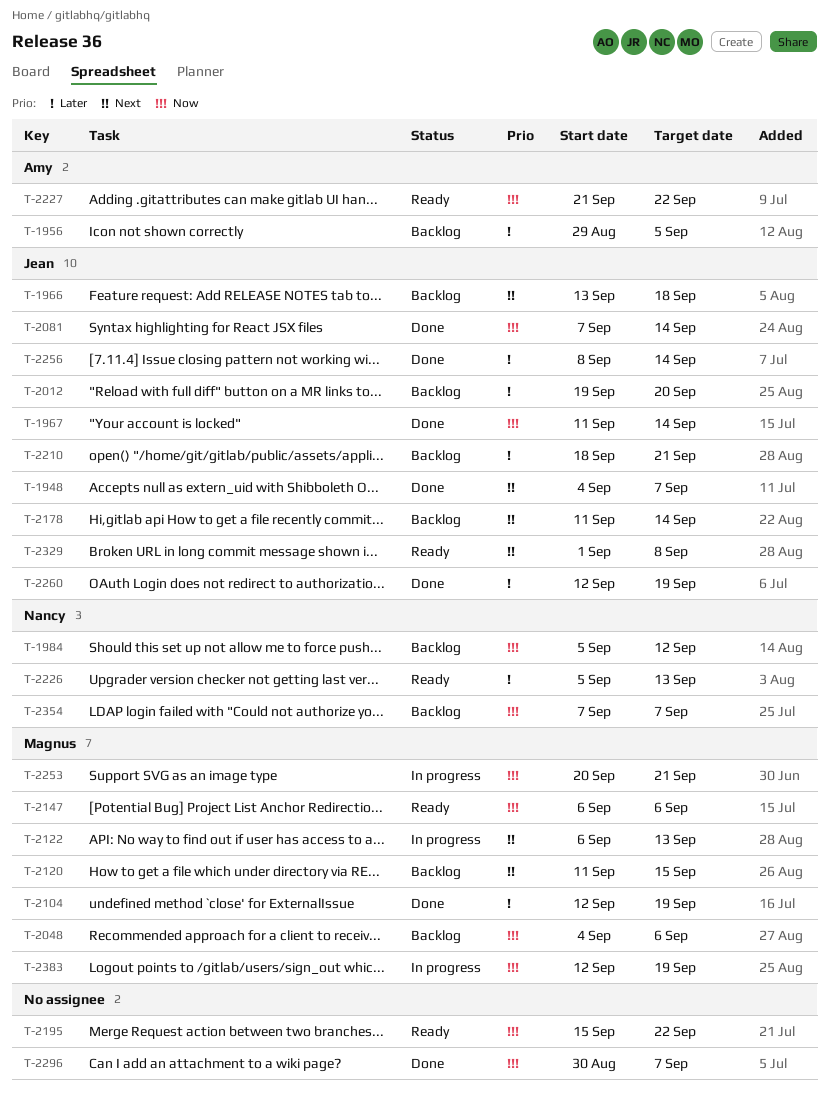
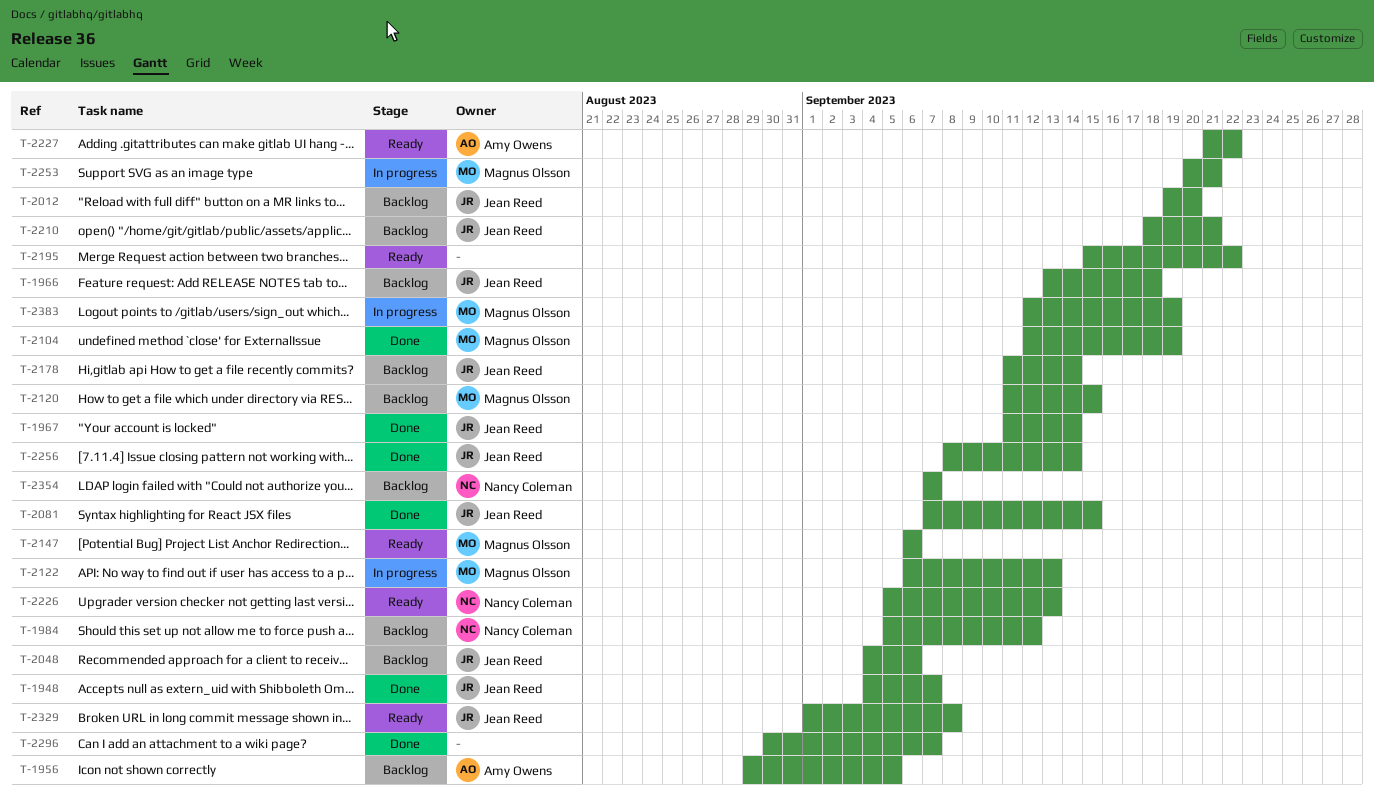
T-2048, owner: Magnus Olsson -> Jean Reed
T-2081, due: Sep 14 -> Sep 15
T-2260: present -> none

